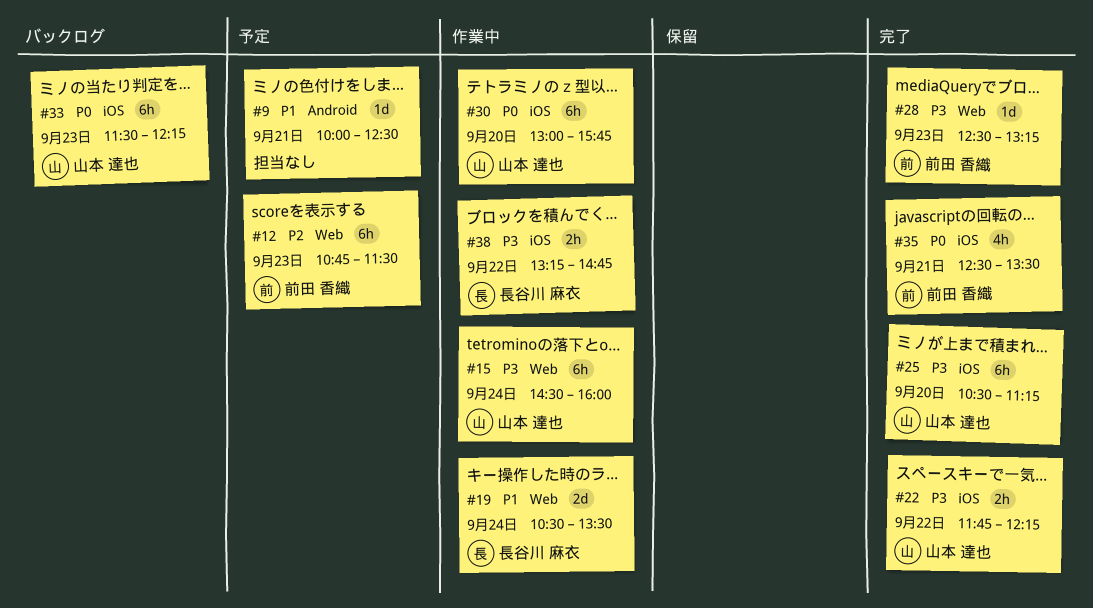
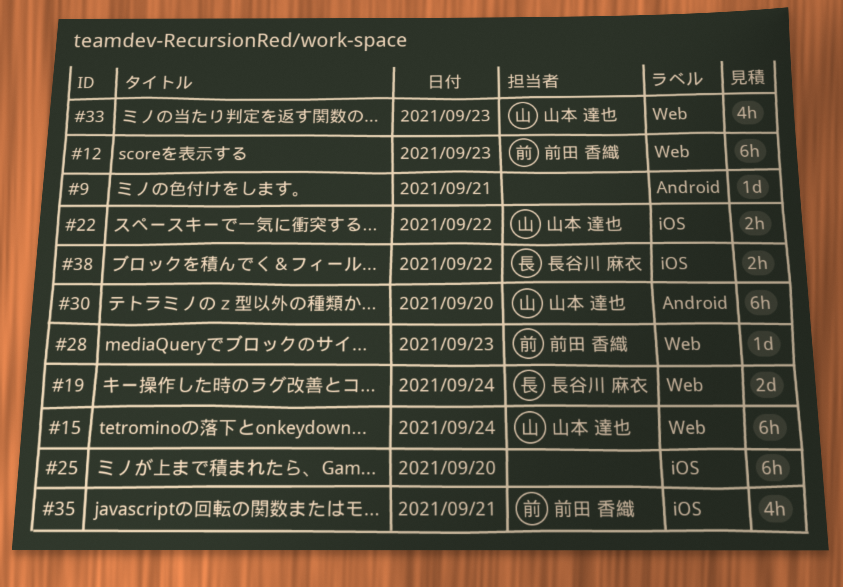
#25, owner: 山本 達也 -> none
#30, label: iOS -> Android
#33, label: iOS -> Web
#33, estimate: 6h -> 4h

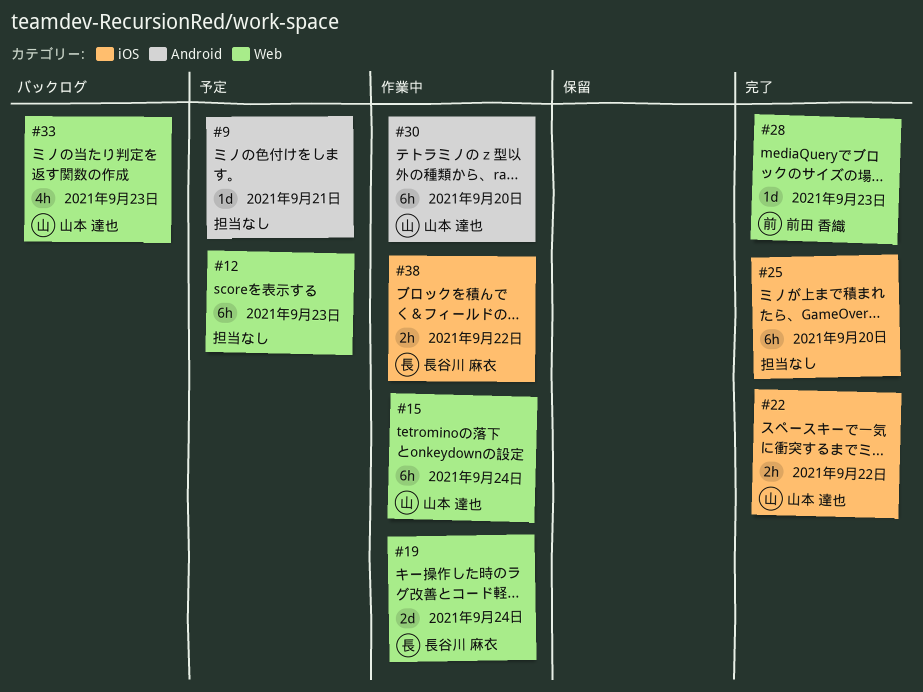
#12, owner: 前田 香織 -> none
#35: present -> none

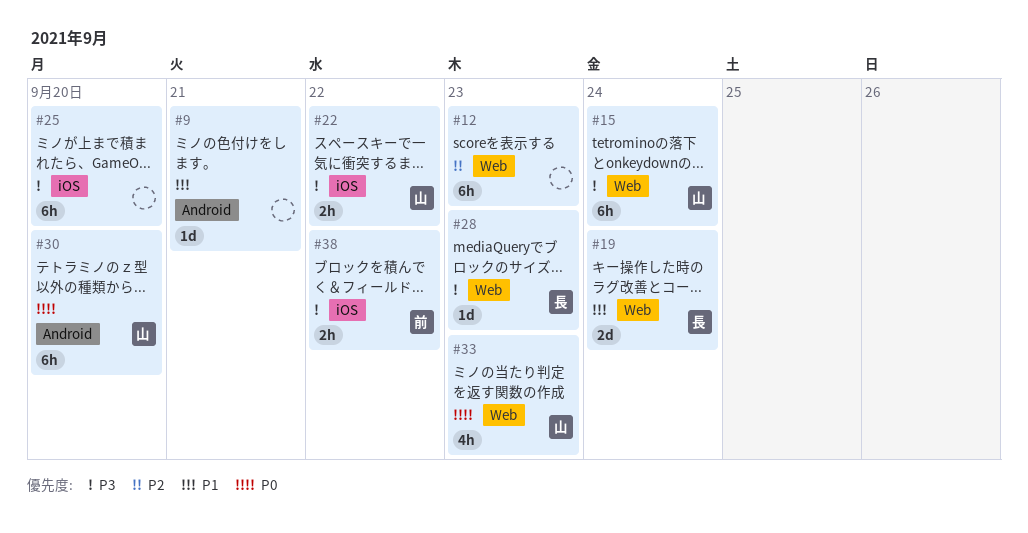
#28, owner: 前田 香織 -> 長谷川 麻衣
#38, owner: 長谷川 麻衣 -> 前田 香織

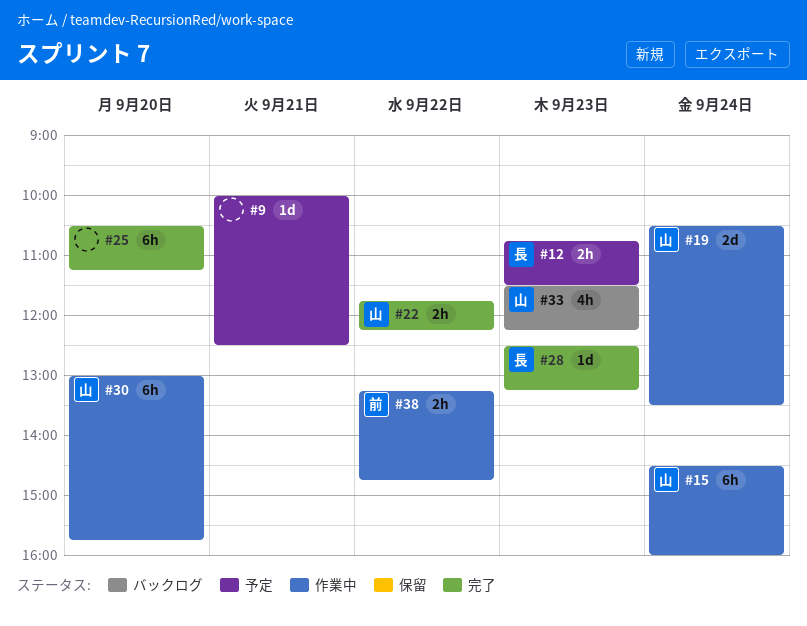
#12, owner: none -> 長
#12, estimate: 6h -> 2h
#19, owner: 長 -> 山

